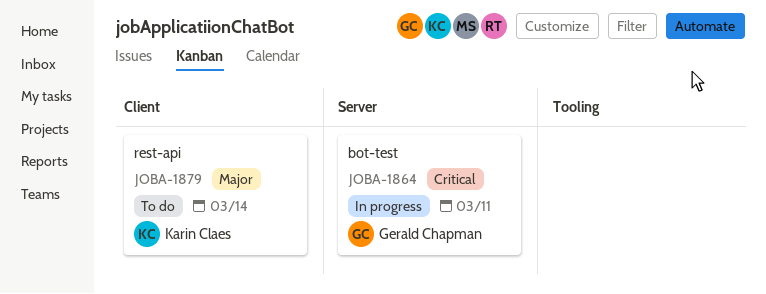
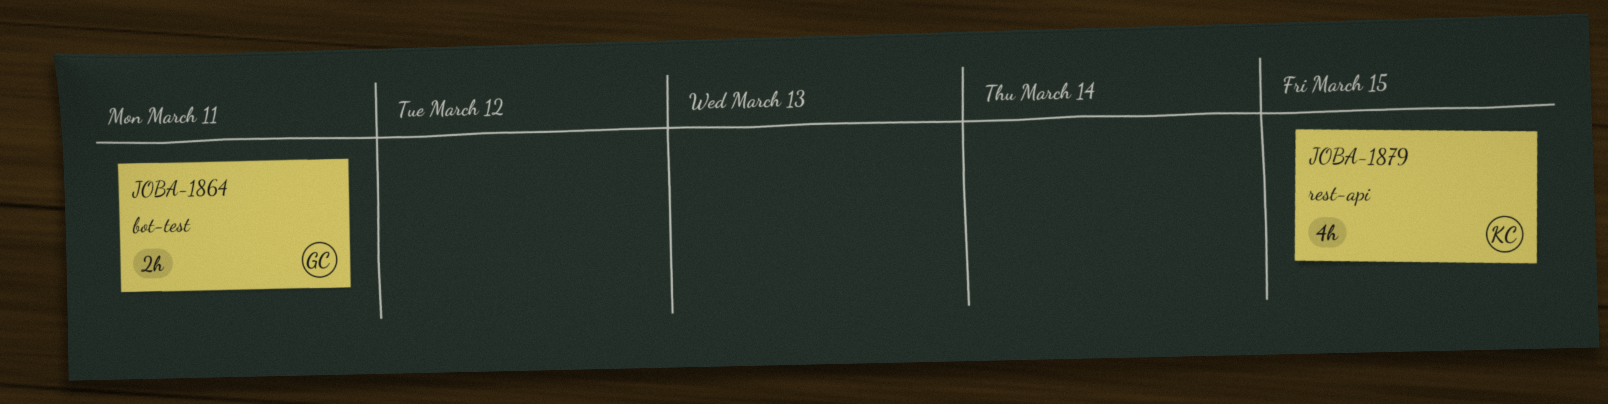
JOBA-1879, due: Mar 14 -> Mar 15

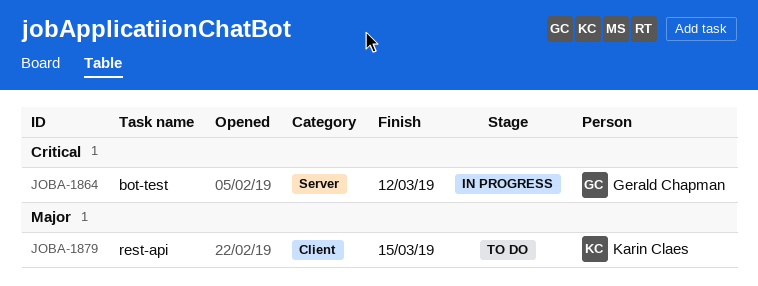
JOBA-1864, due: Mar 11 -> Mar 12

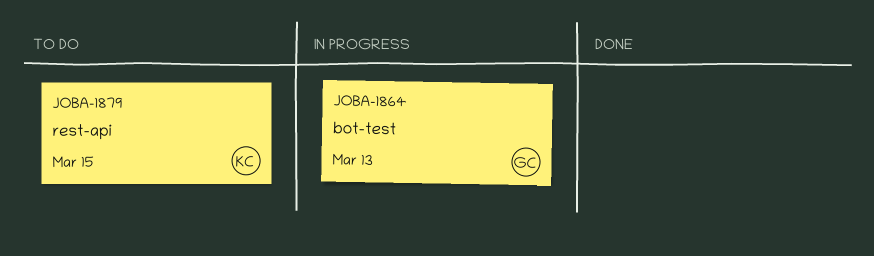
JOBA-1864, due: Mar 12 -> Mar 13

